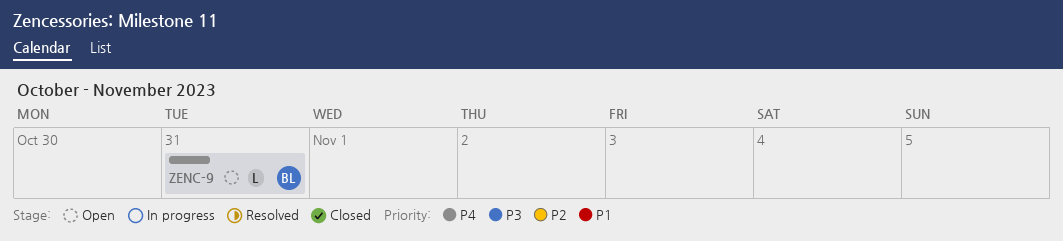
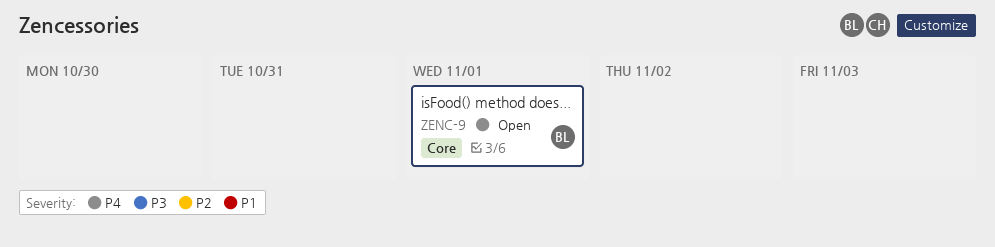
ZENC-9, due: Oct 31 -> Nov 1

